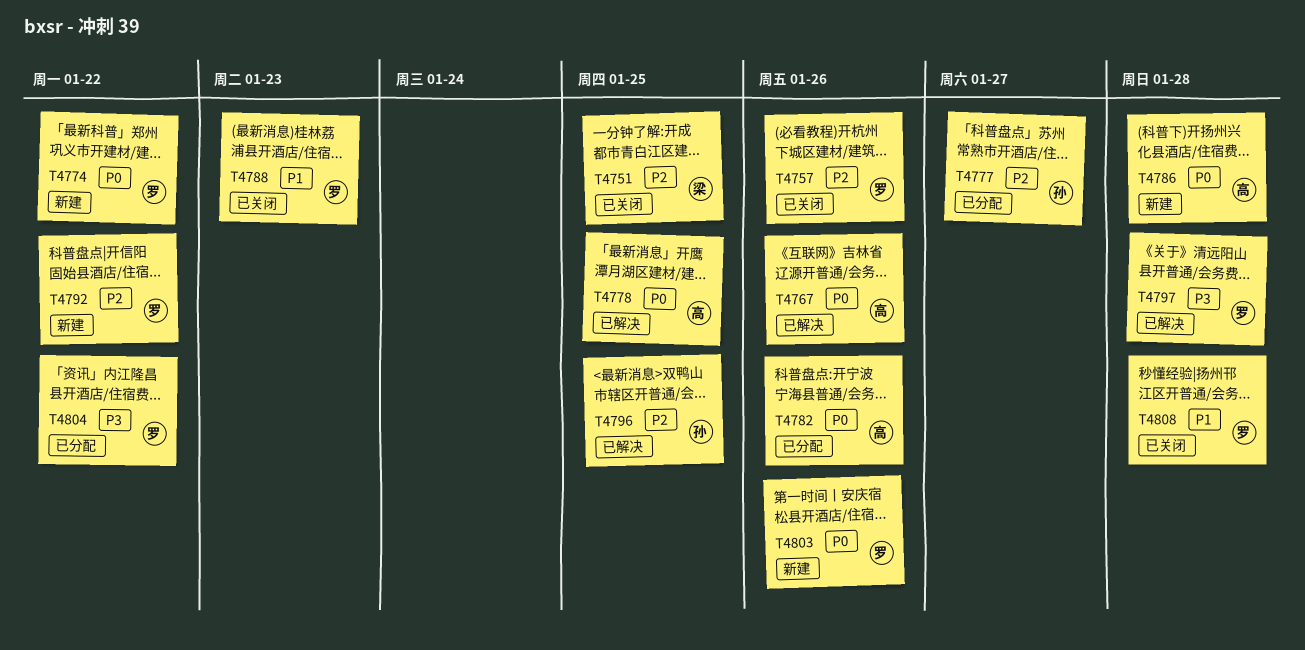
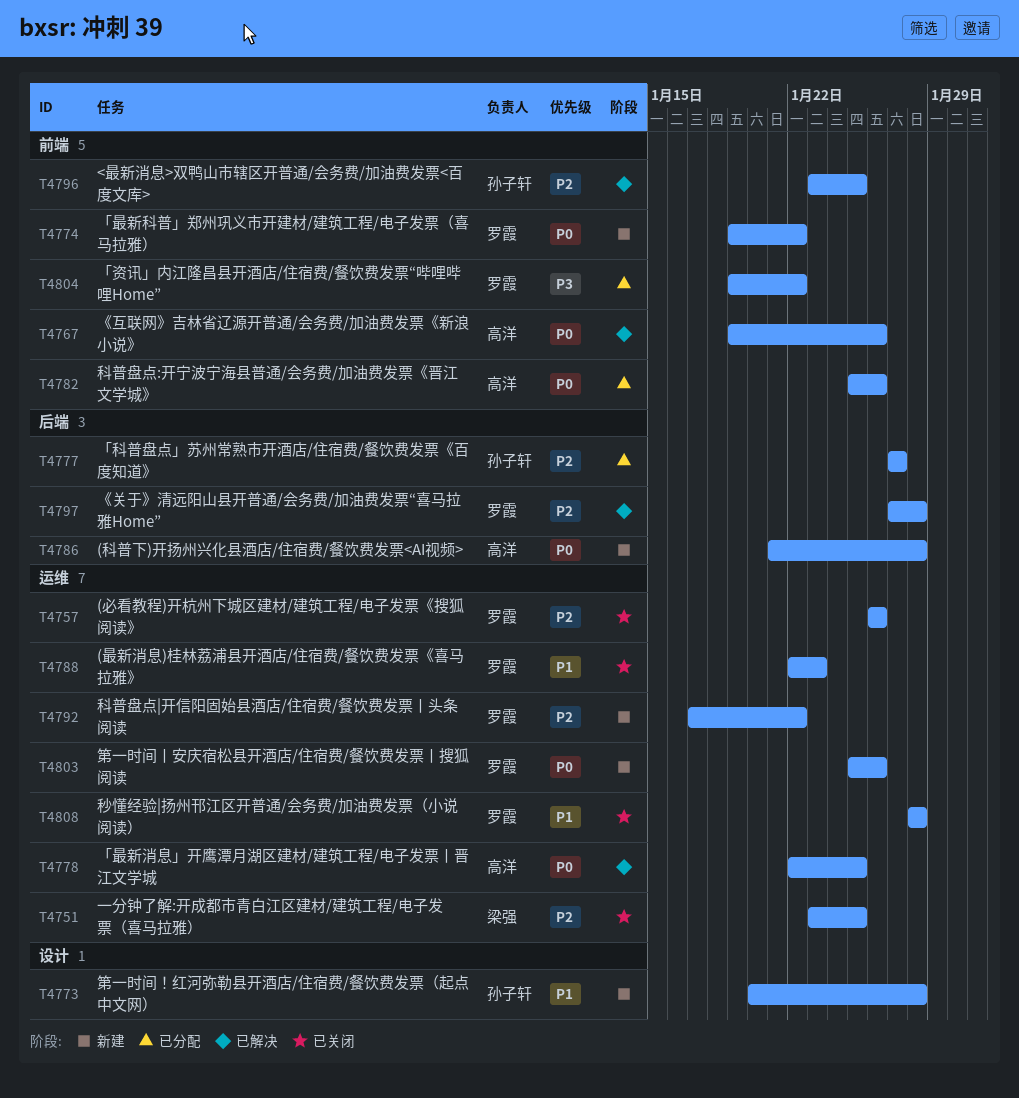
T4773: none -> present
T4797, priority: P3 -> P2

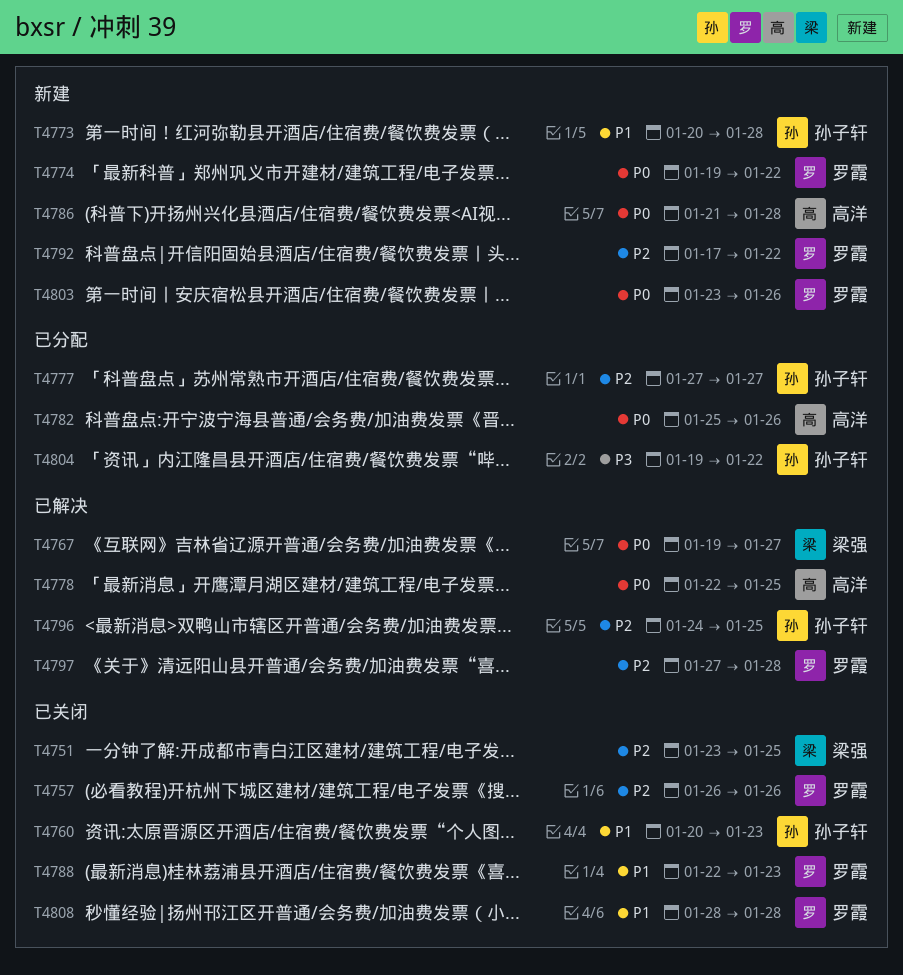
T4760: none -> present
T4767, owner: 高洋 -> 梁强
T4767, due: Jan 26 -> Jan 27
T4796, start: Jan 23 -> Jan 24
T4803, start: Jan 25 -> Jan 23
T4804, owner: 罗霞 -> 孙子轩

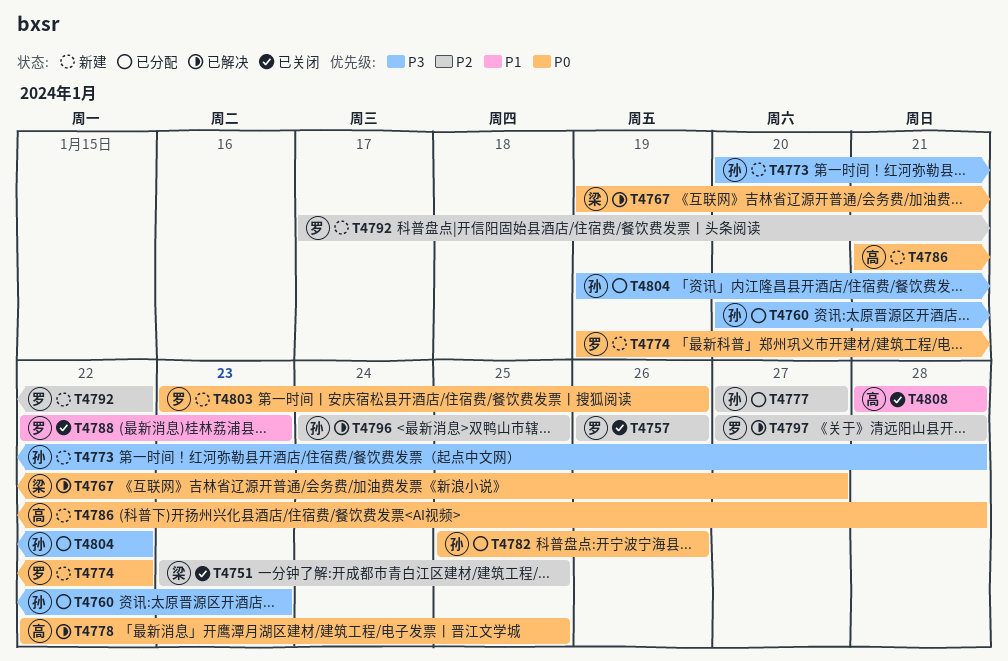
T4760, status: 已关闭 -> 已分配
T4760, priority: P1 -> P3
T4773, priority: P1 -> P3
T4782, owner: 高洋 -> 孙子轩
T4808, owner: 罗霞 -> 高洋

